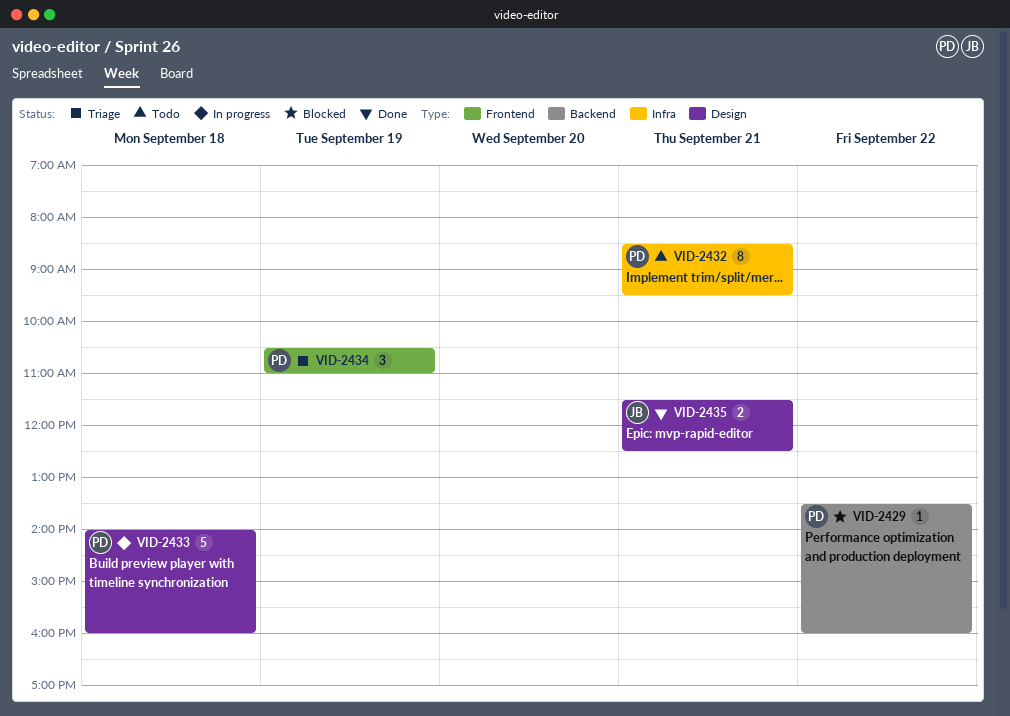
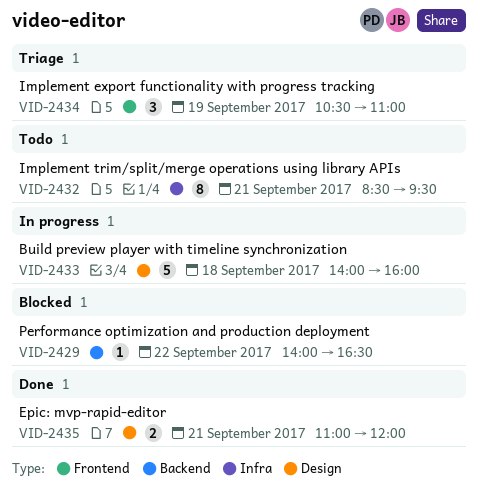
VID-2429, begins: 13:30 -> 14:00
VID-2429, ends: 16:00 -> 16:30
VID-2435, begins: 11:30 -> 11:00
VID-2435, ends: 12:30 -> 12:00

